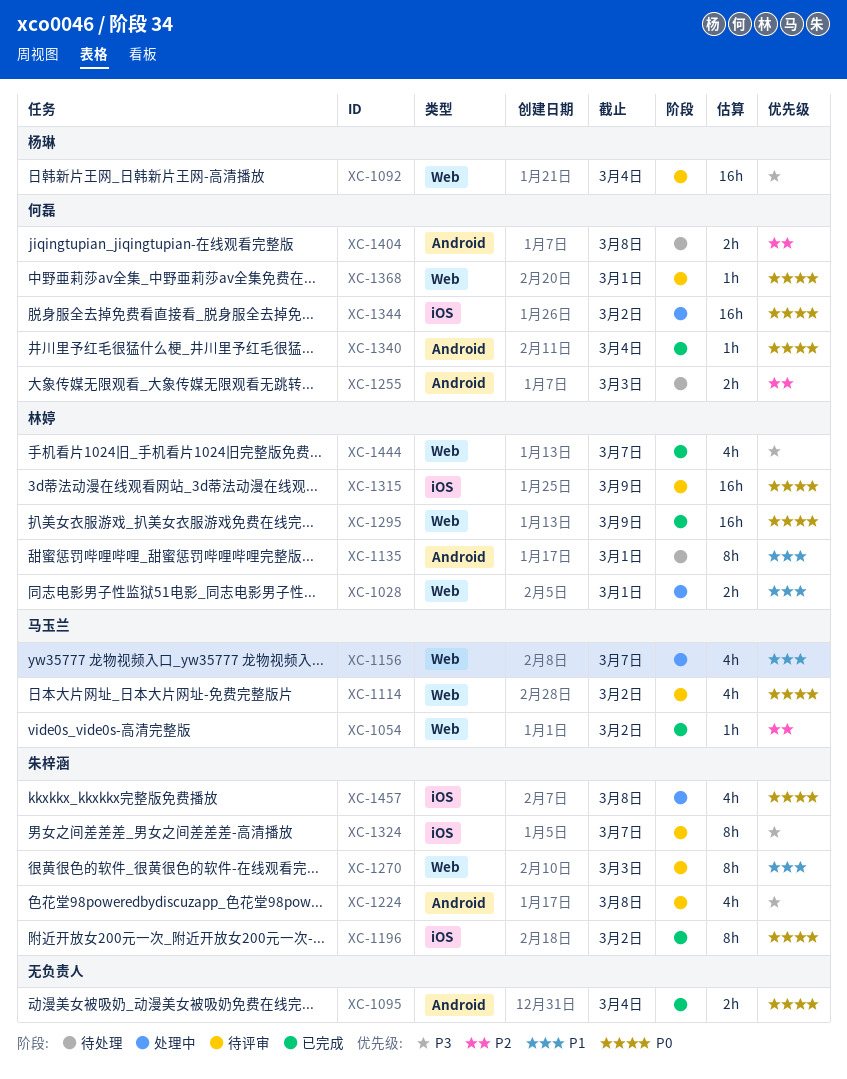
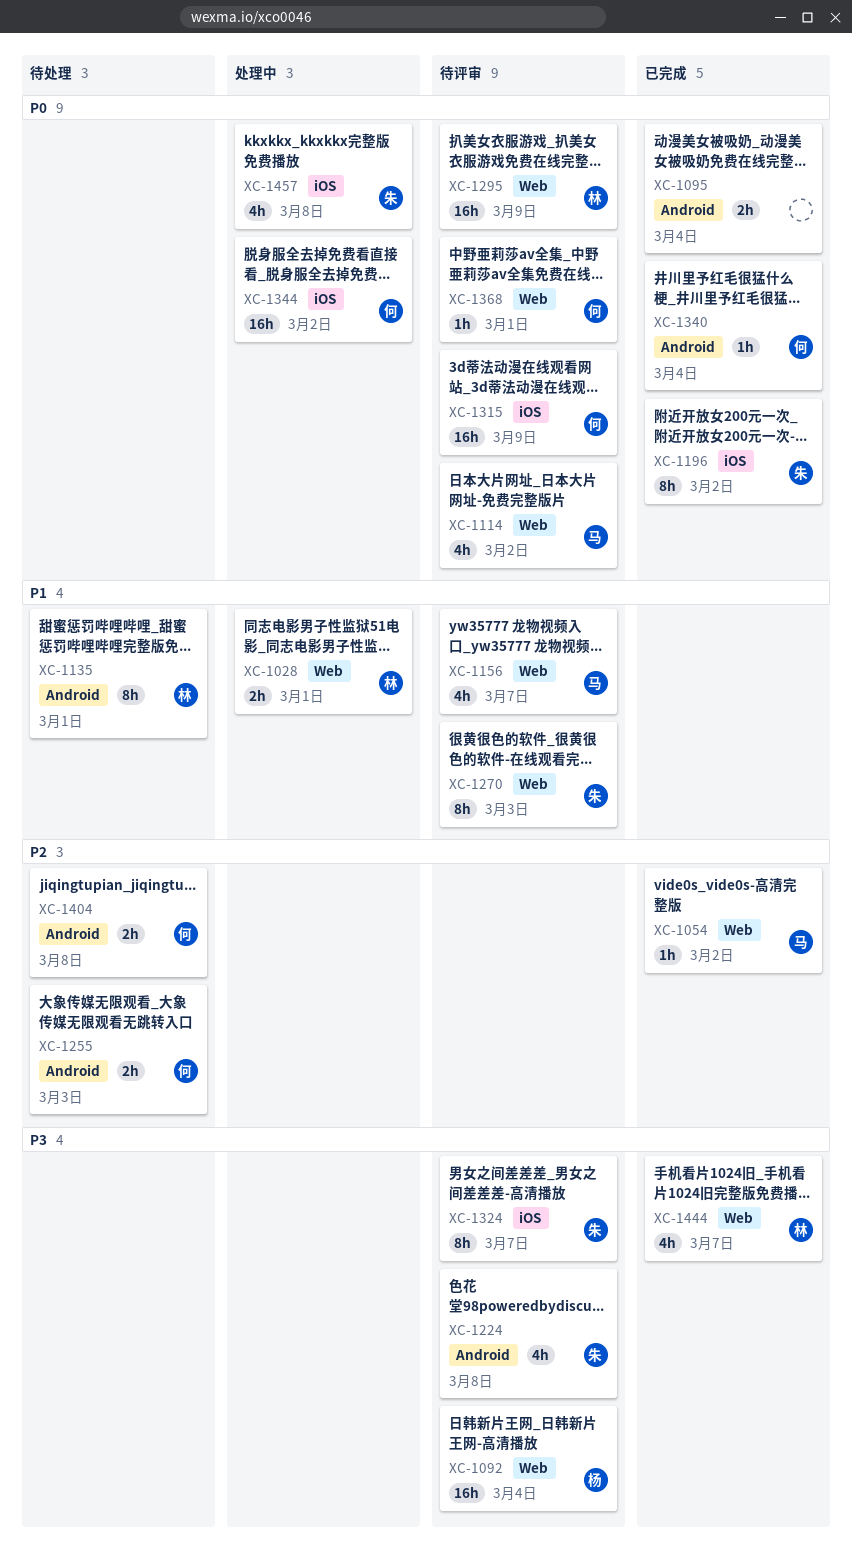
XC-1156, status: 处理中 -> 待评审
XC-1295, status: 已完成 -> 待评审
XC-1315, owner: 林婷 -> 何磊

